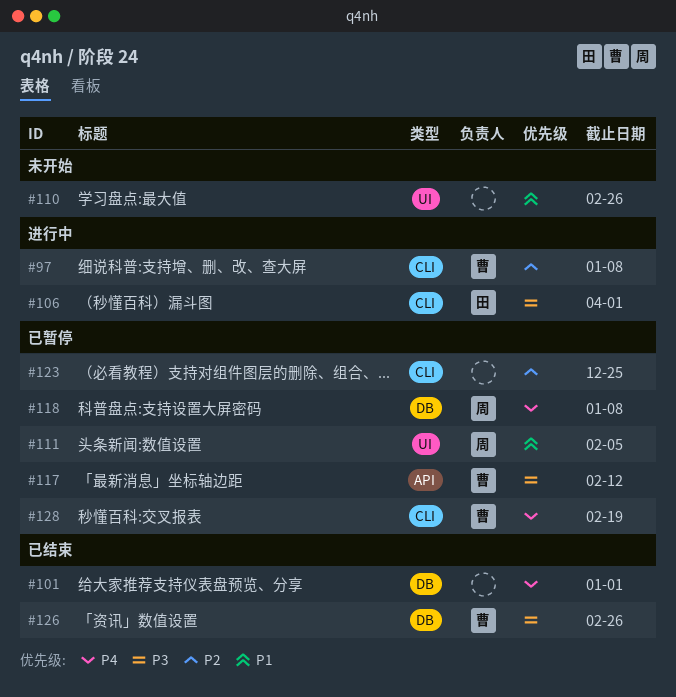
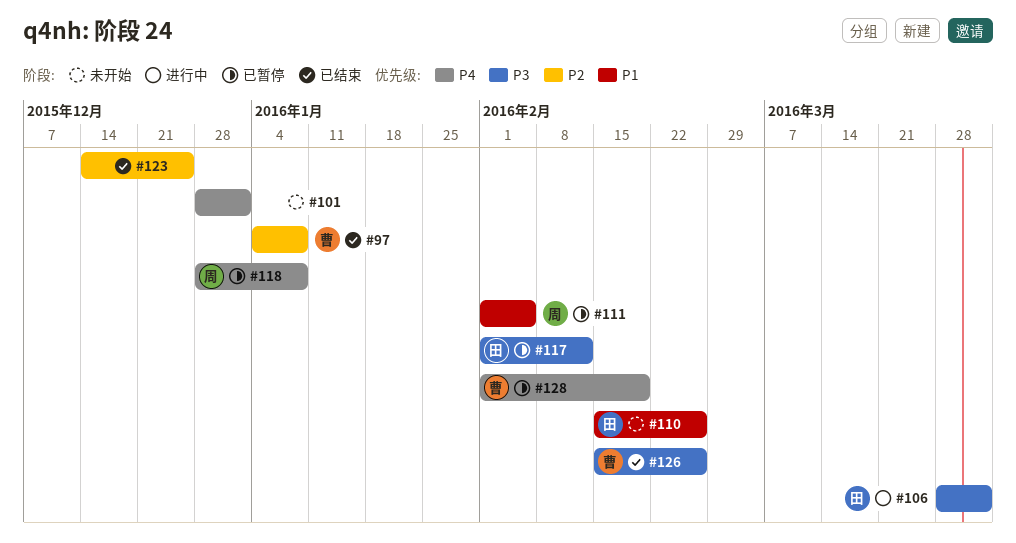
#97, status: 进行中 -> 已结束
#101, status: 已结束 -> 未开始
#110, owner: none -> 田
#117, owner: 曹 -> 田
#123, status: 已暂停 -> 已结束

